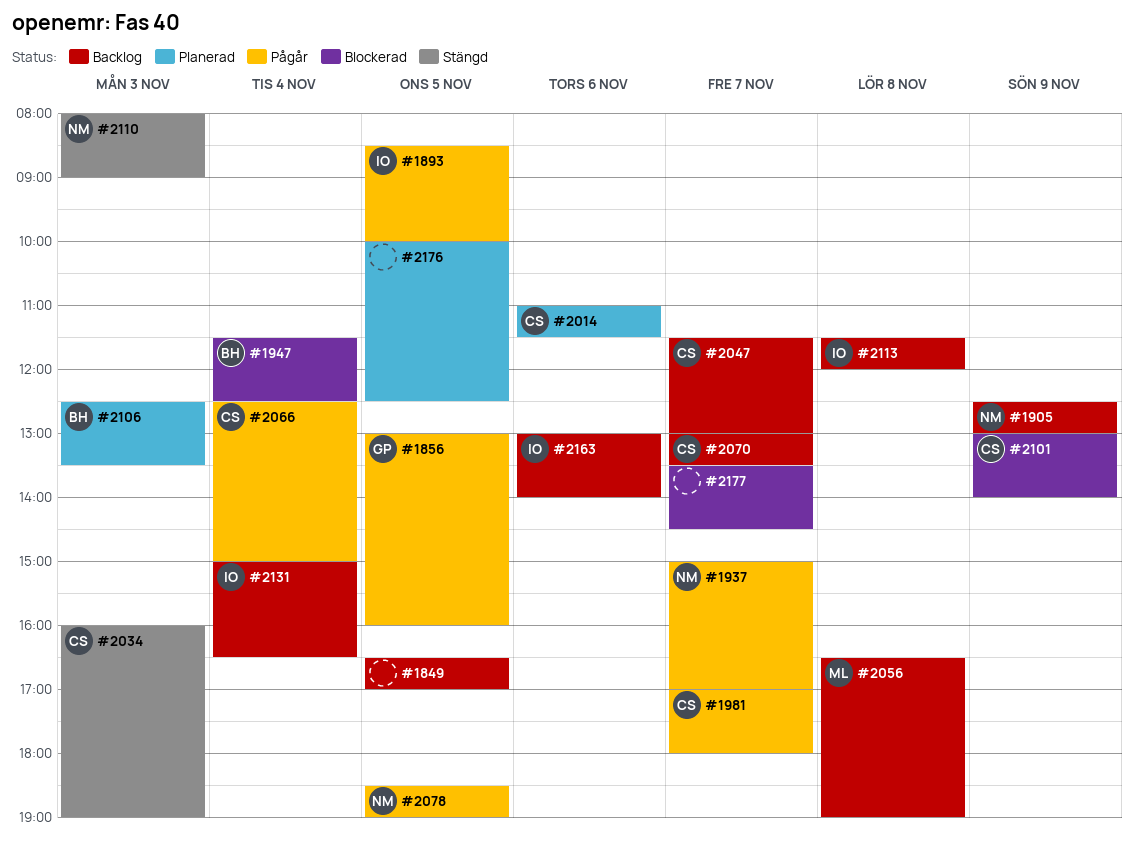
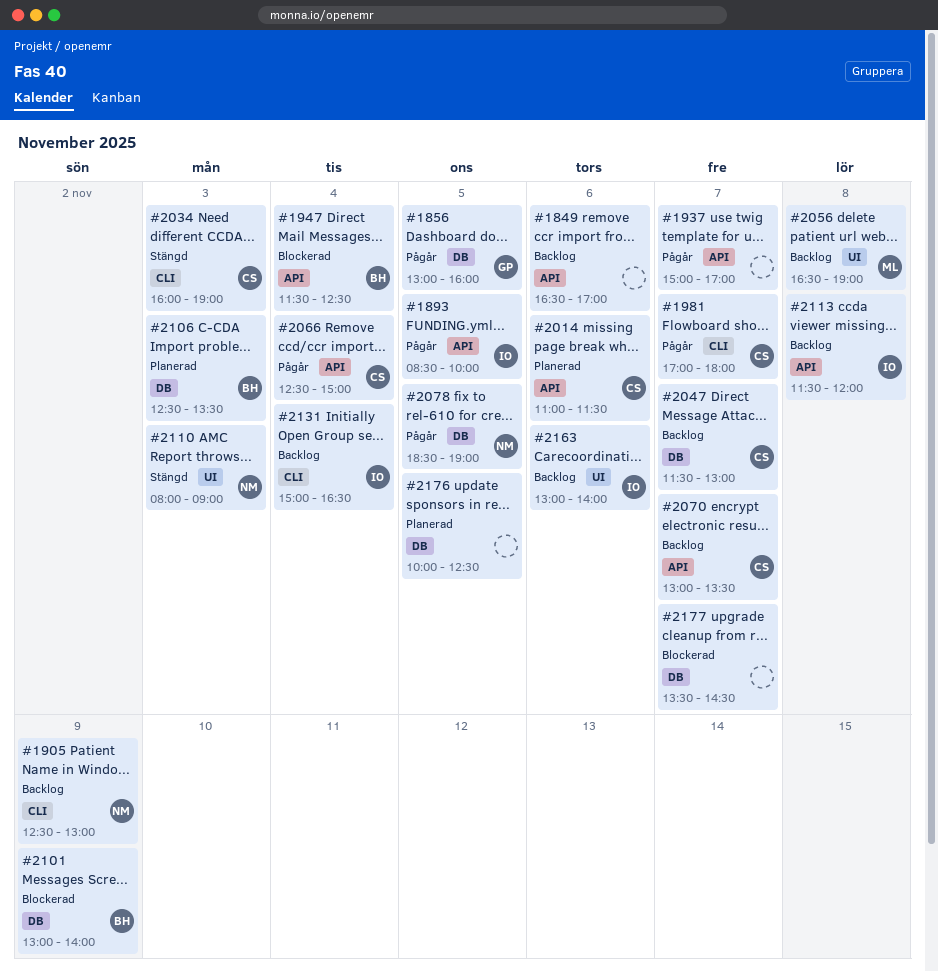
#1849, day: Nov 5 -> Nov 6
#1937, owner: NM -> none
#2101, owner: CS -> BH

